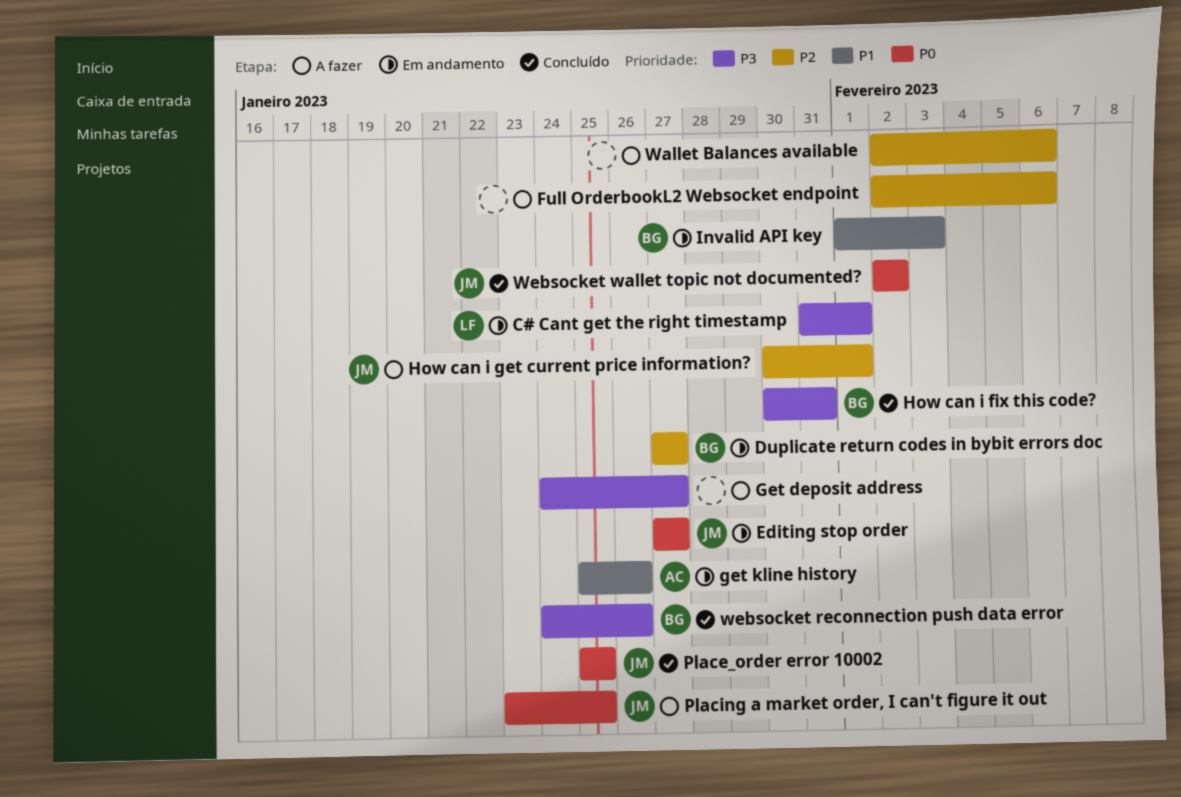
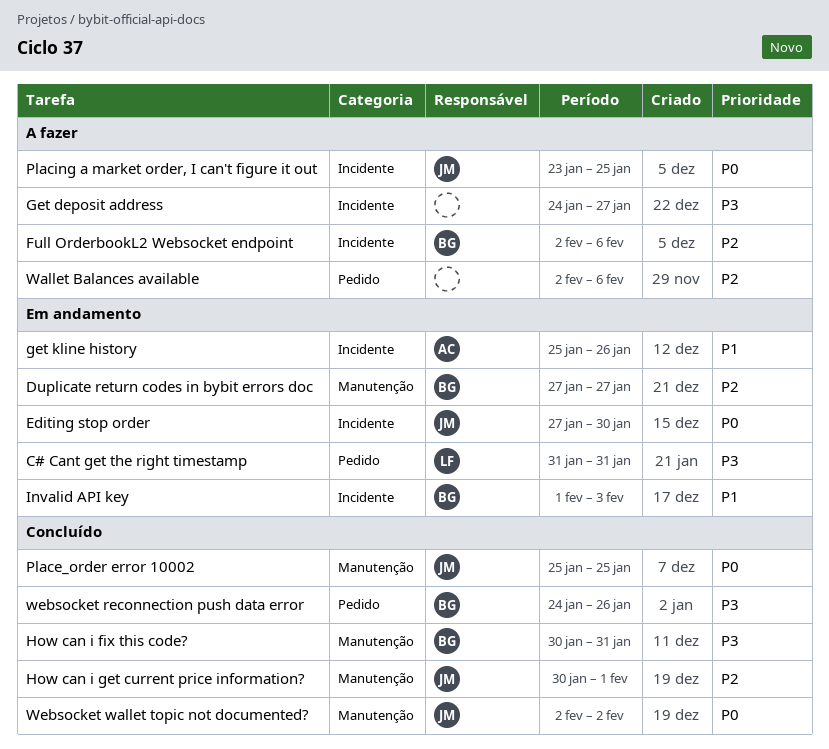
C# Cant get the right timestamp, due: Feb 1 -> Jan 31
Editing stop order, due: Jan 27 -> Jan 30
Full OrderbookL2 Websocket endpoint, owner: none -> BG
How can i get current price information?, status: A fazer -> Concluído

